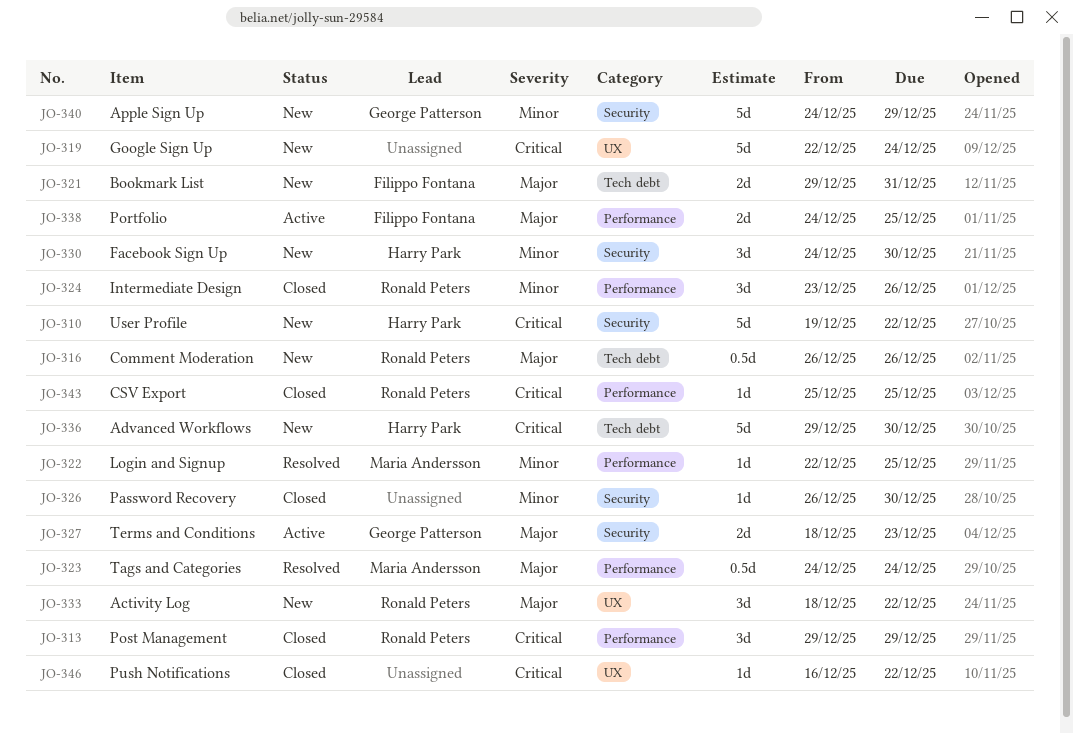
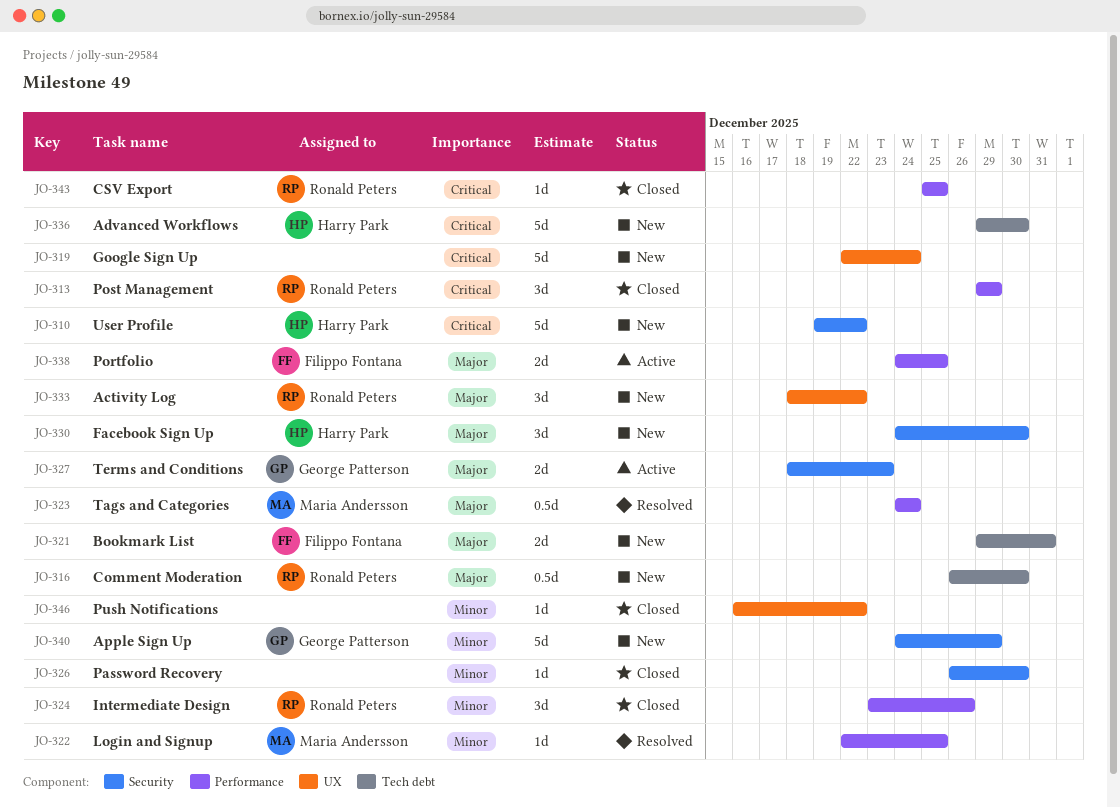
JO-316, due: Dec 26 -> Dec 30
JO-330, priority: Minor -> Major
JO-346, priority: Critical -> Minor

